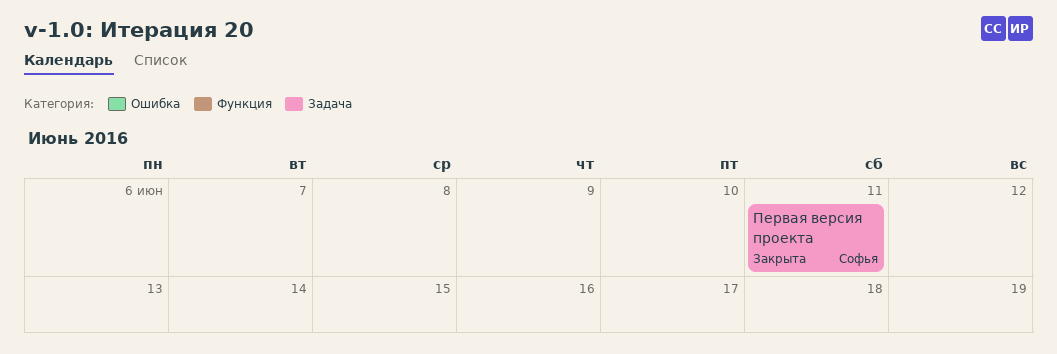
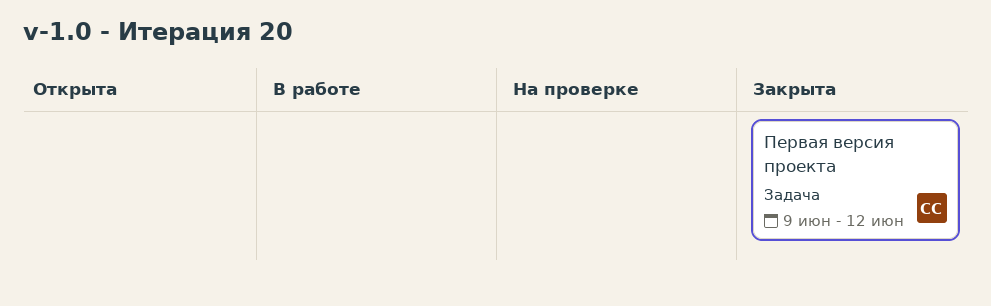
Первая версия проекта, due: Jun 11 -> Jun 12

